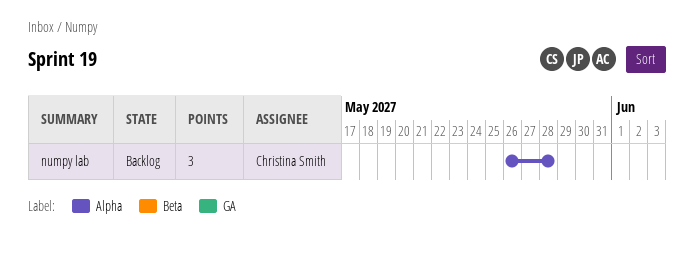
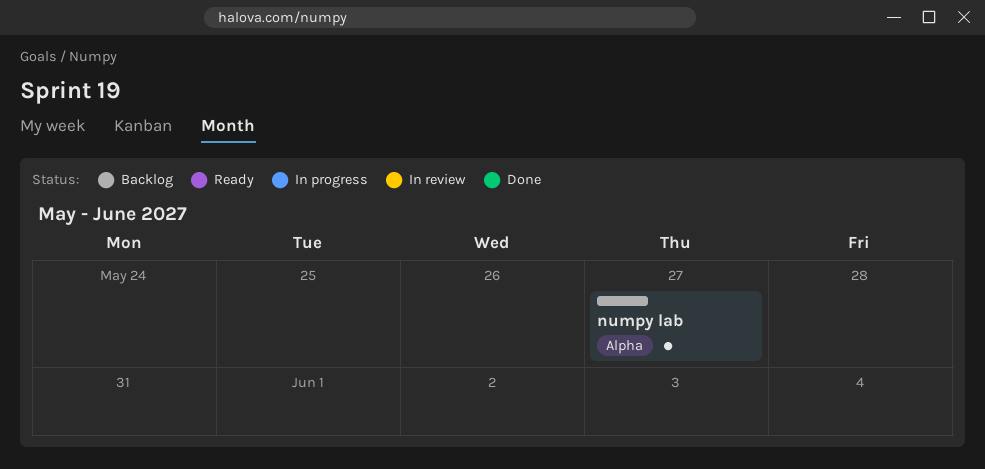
numpy lab, estimate: 3 -> 1
numpy lab, due: May 28 -> May 27

